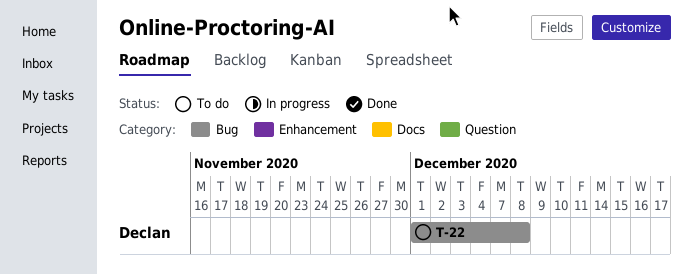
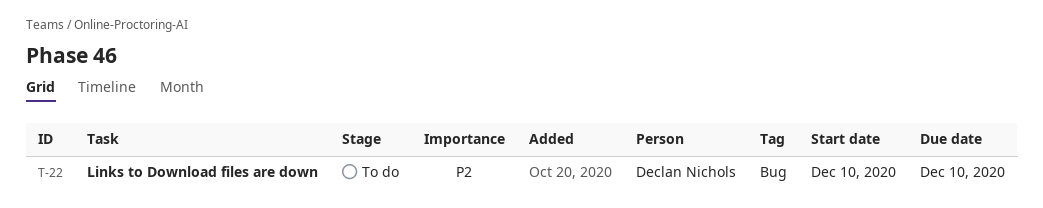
T-22, start: Dec 1 -> Dec 10
T-22, due: Dec 8 -> Dec 10

